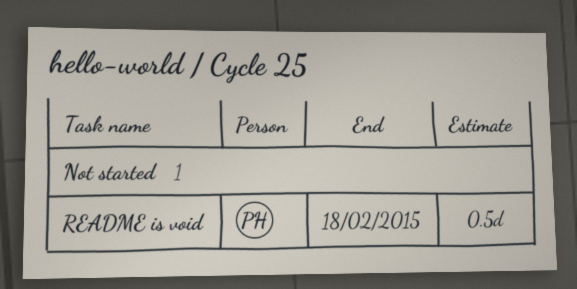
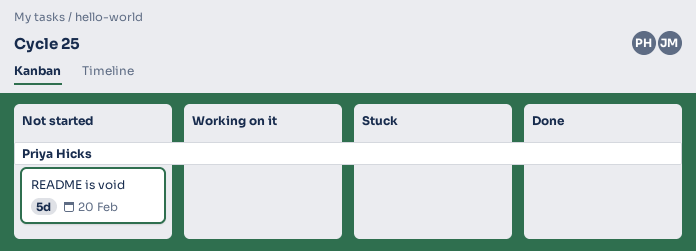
README is void, estimate: 0.5d -> 5d
README is void, due: Feb 18 -> Feb 20

